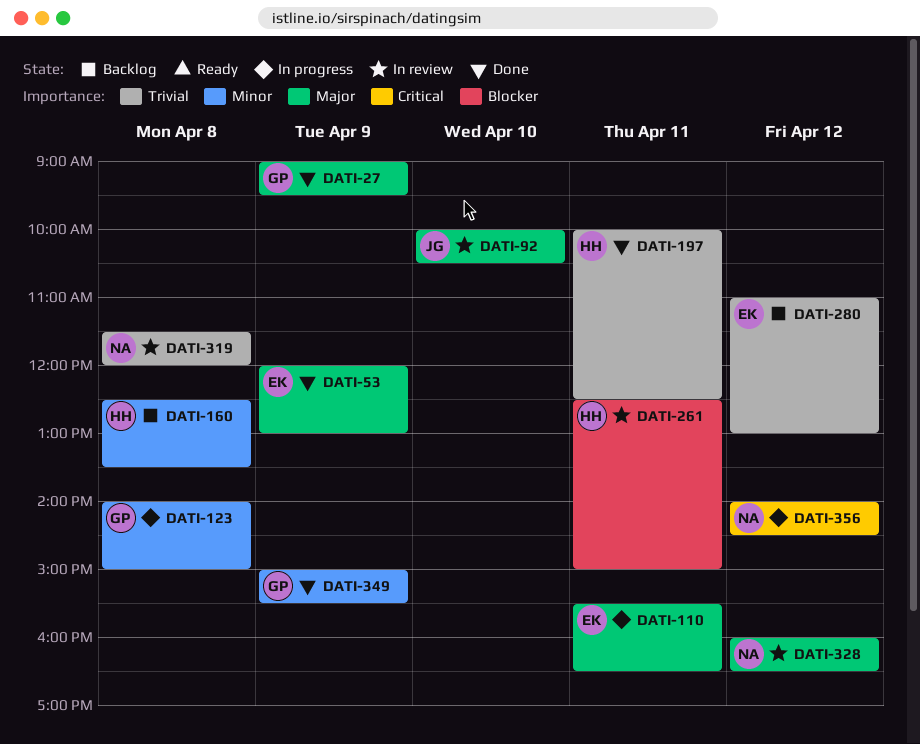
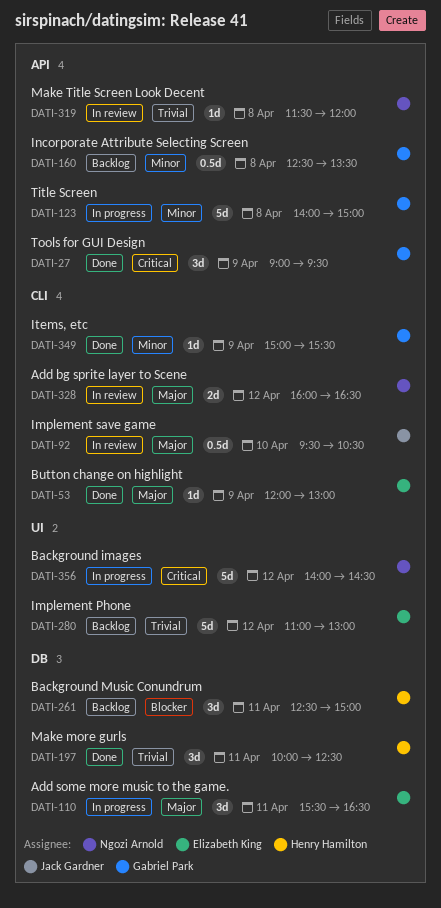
DATI-27, priority: Major -> Critical
DATI-92, begins: 10:00 -> 09:30
DATI-160, owner: Henry Hamilton -> Gabriel Park
DATI-261, status: In review -> Backlog

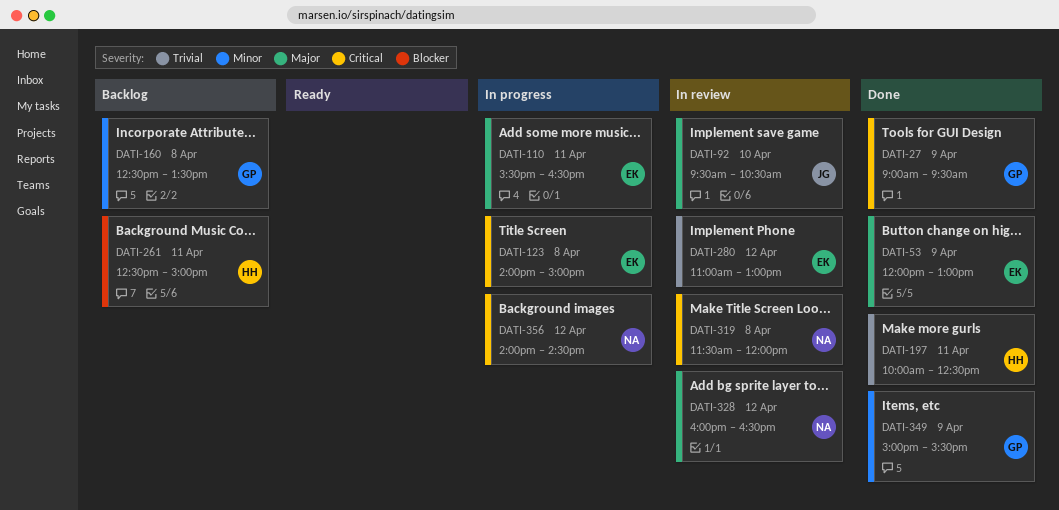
DATI-123, owner: Gabriel Park -> Elizabeth King
DATI-123, priority: Minor -> Critical
DATI-280, status: Backlog -> In review
DATI-319, priority: Trivial -> Critical

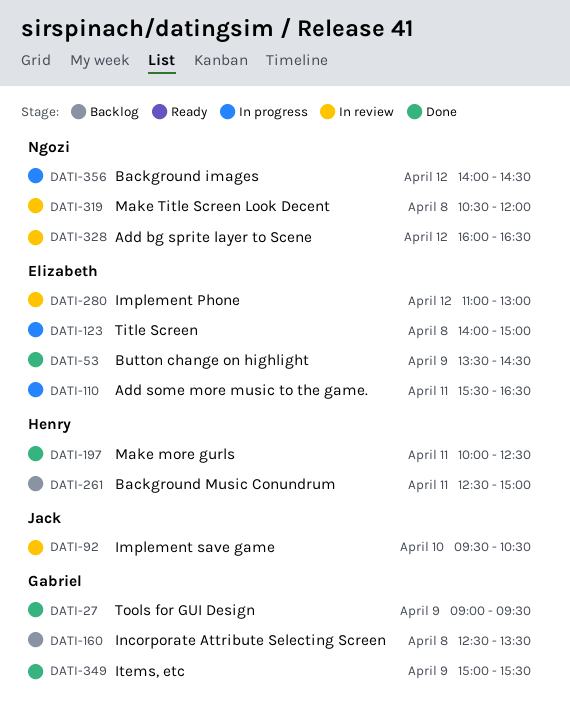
DATI-53, begins: 12:00 -> 13:30
DATI-53, ends: 13:00 -> 14:30
DATI-319, begins: 11:30 -> 10:30

